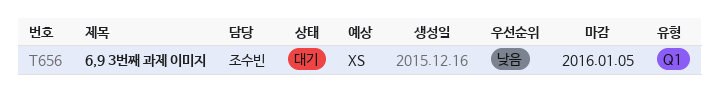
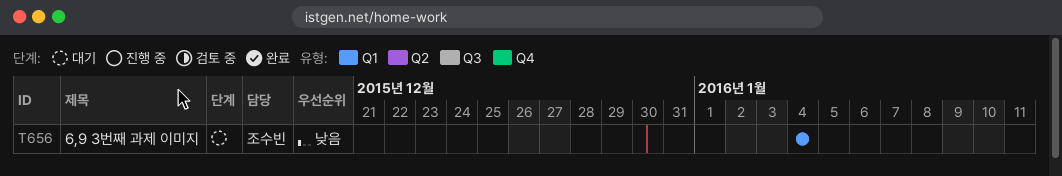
T656, due: Jan 5 -> Jan 4

